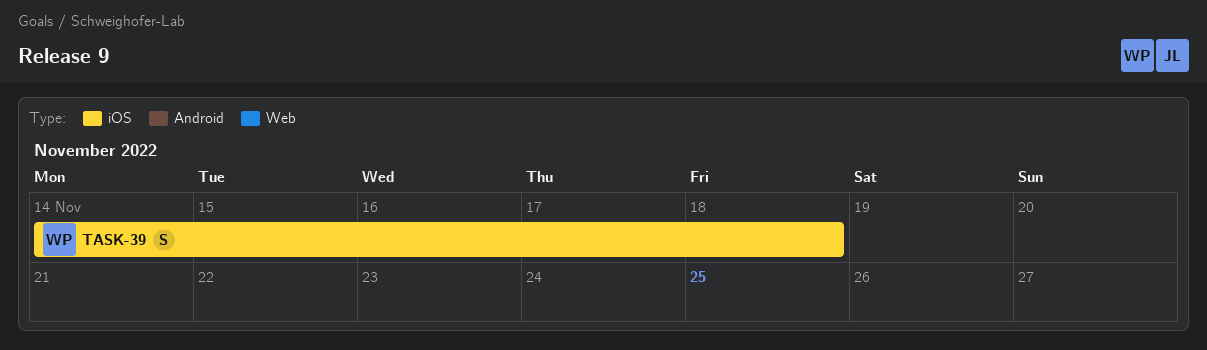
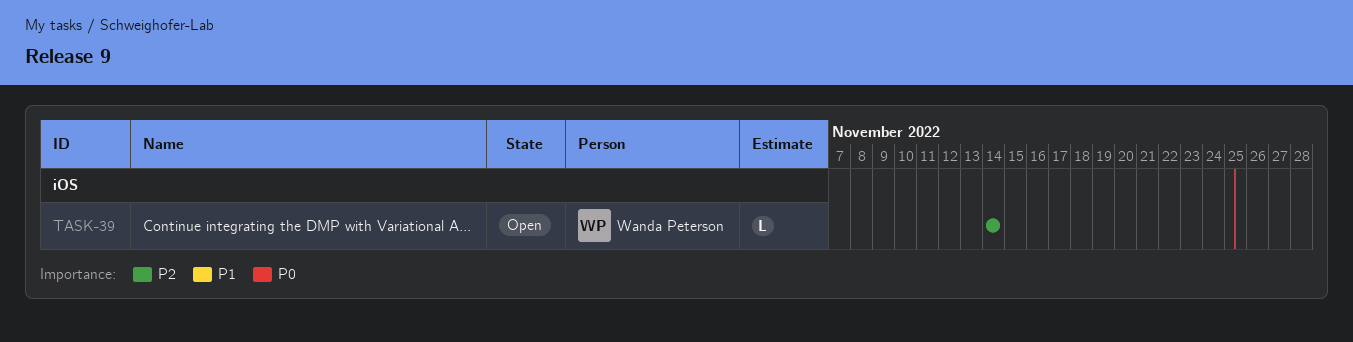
TASK-39, estimate: S -> L
TASK-39, due: Nov 18 -> Nov 14

